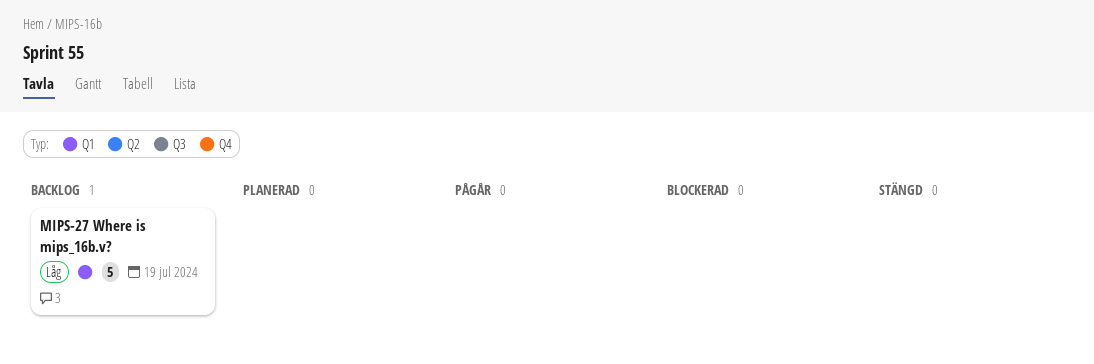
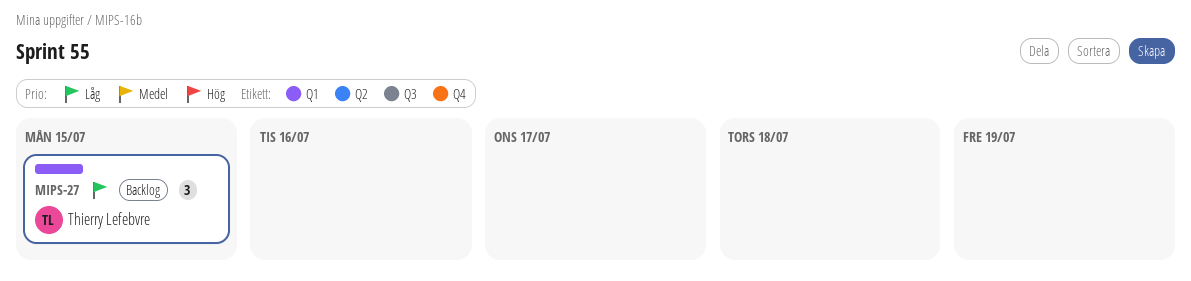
MIPS-27, estimate: 5 -> 3
MIPS-27, due: Jul 19 -> Jul 15

